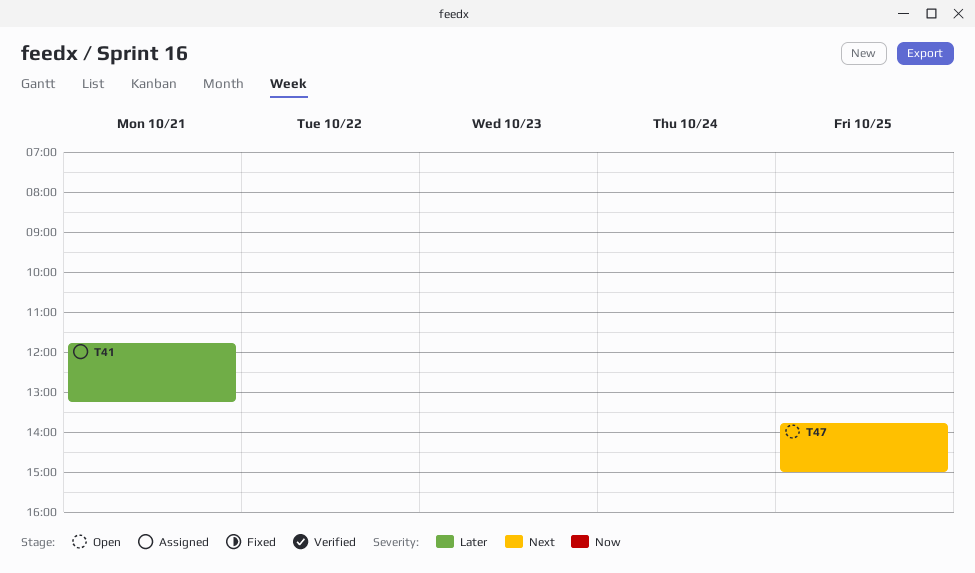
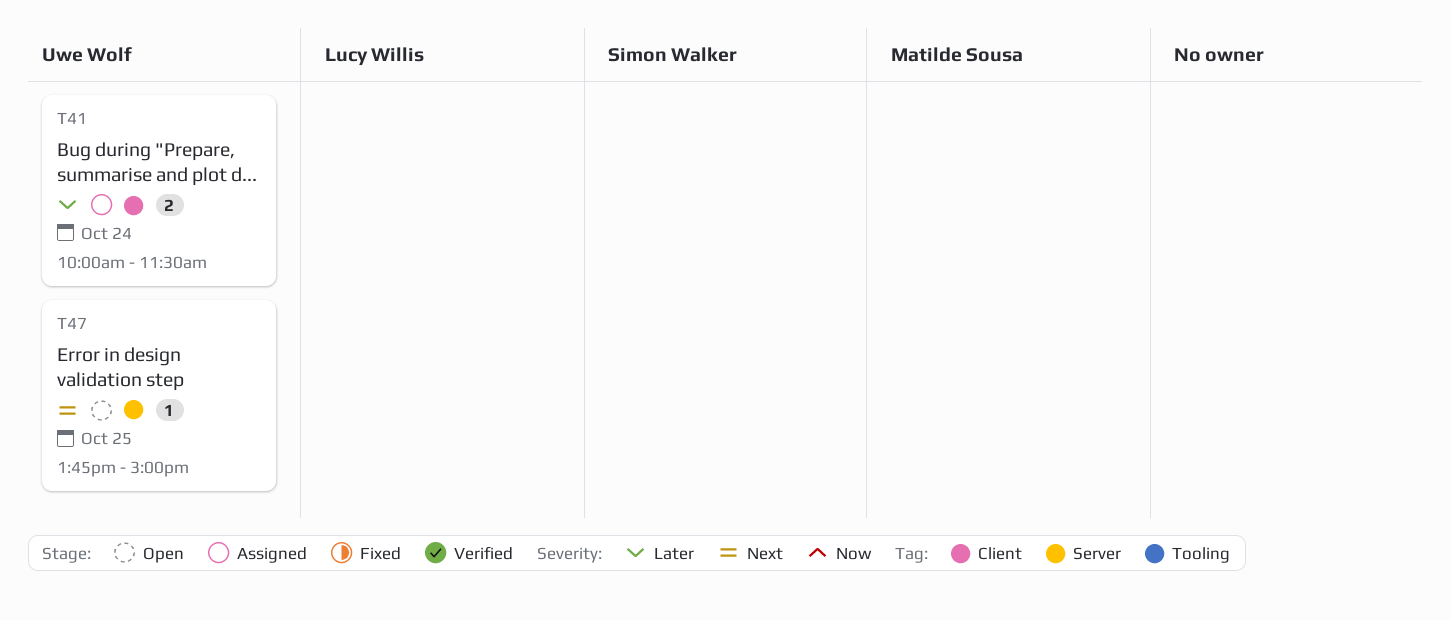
T41, day: Oct 21 -> Oct 24
T41, begins: 11:45 -> 10:00
T41, ends: 13:15 -> 11:30

